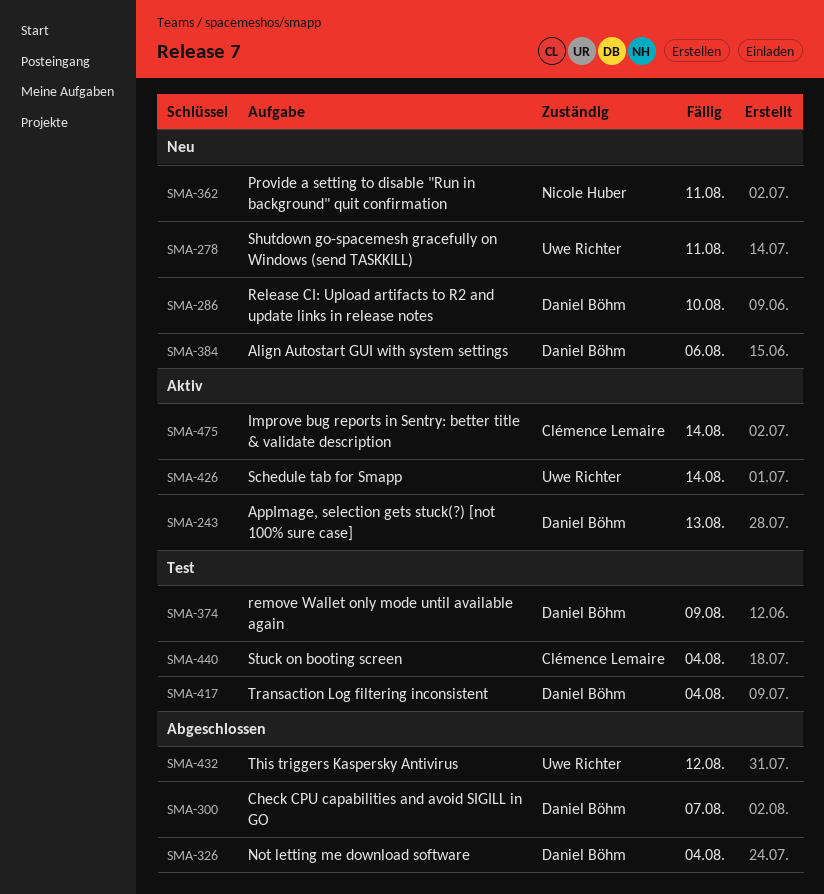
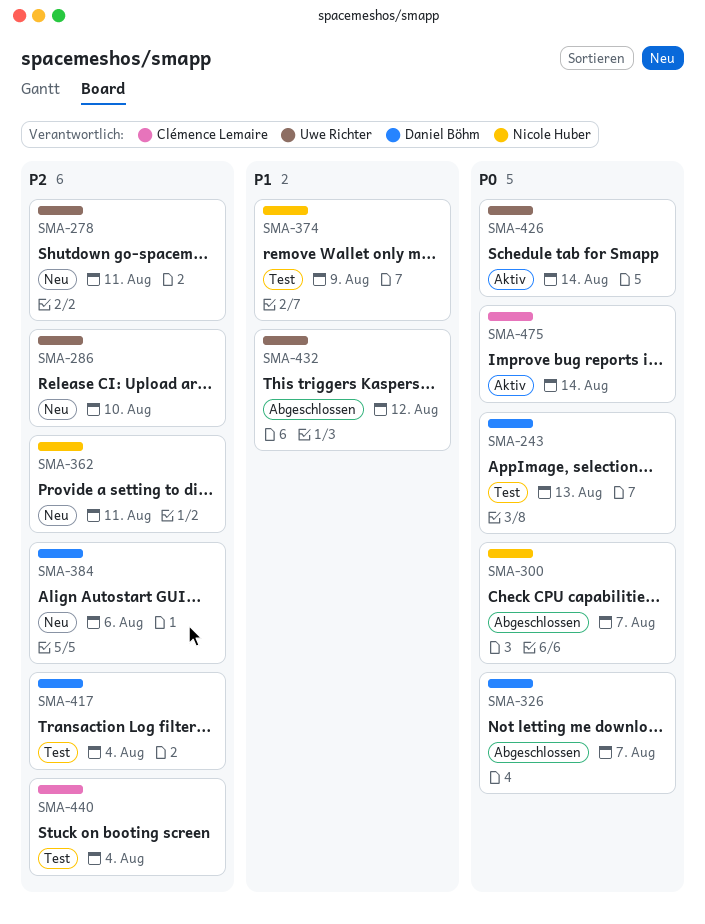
SMA-243, status: Aktiv -> Test
SMA-286, owner: Daniel Böhm -> Uwe Richter
SMA-300, owner: Daniel Böhm -> Nicole Huber
SMA-326, due: Aug 4 -> Aug 7
SMA-374, owner: Daniel Böhm -> Nicole Huber

